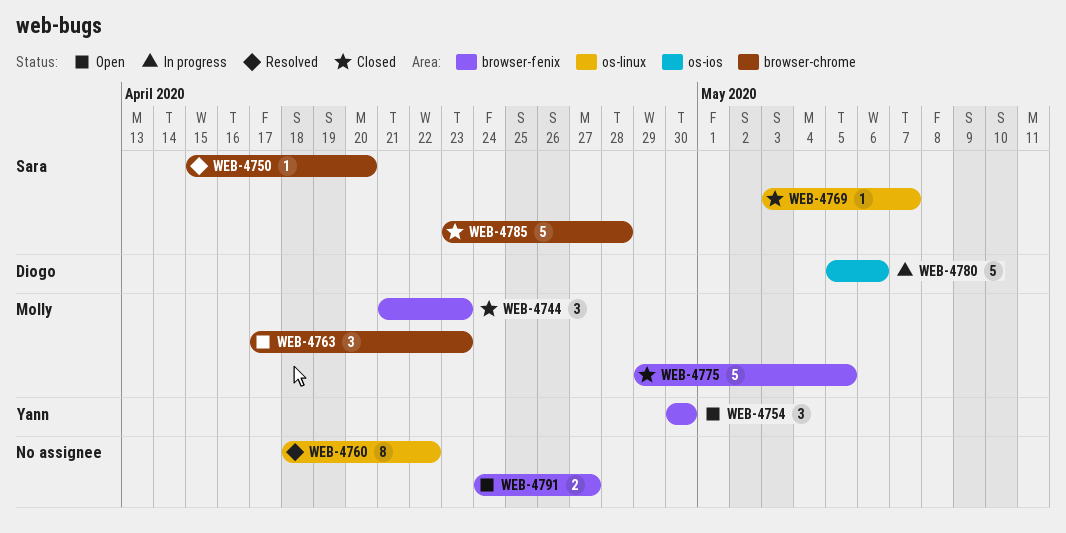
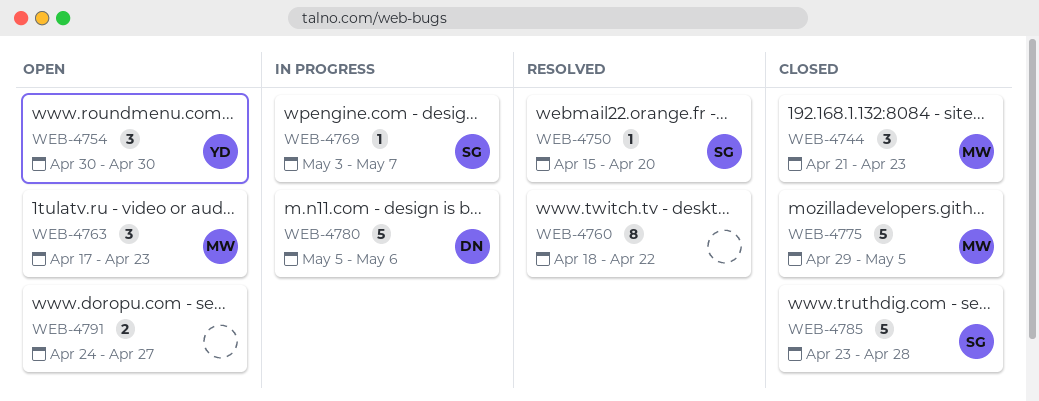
WEB-4769, status: Closed -> In progress

